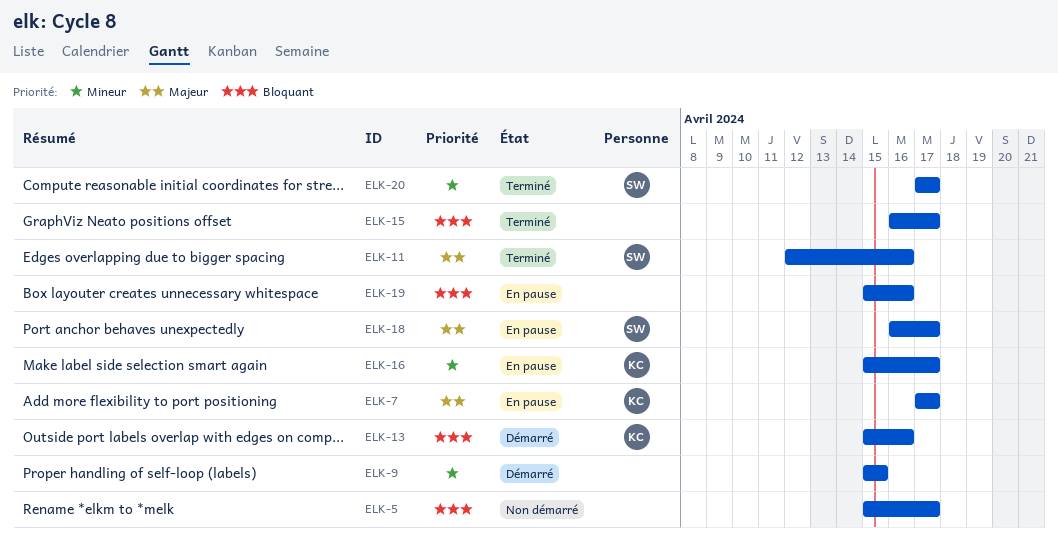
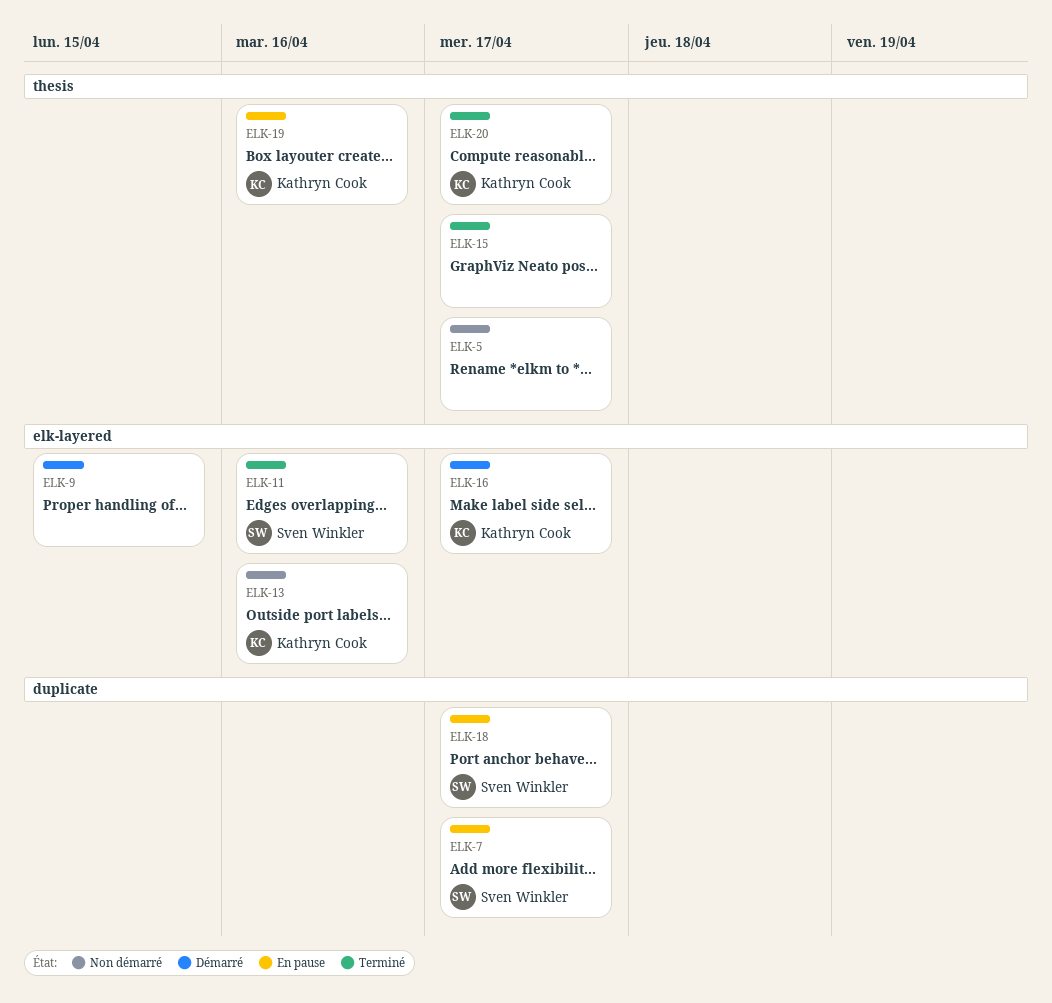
ELK-7, owner: Kathryn Cook -> Sven Winkler
ELK-13, status: Démarré -> Non démarré
ELK-16, status: En pause -> Démarré
ELK-19, owner: none -> Kathryn Cook
ELK-20, owner: Sven Winkler -> Kathryn Cook

